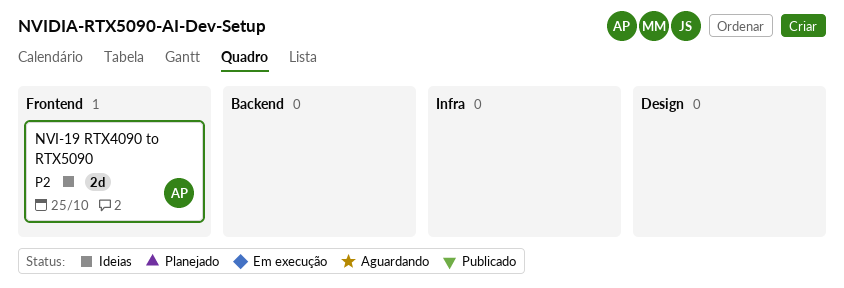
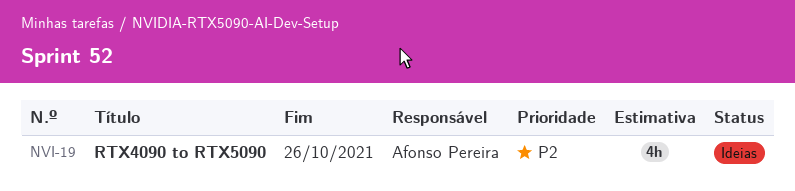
NVI-19, estimate: 2d -> 4h
NVI-19, due: Oct 25 -> Oct 26

